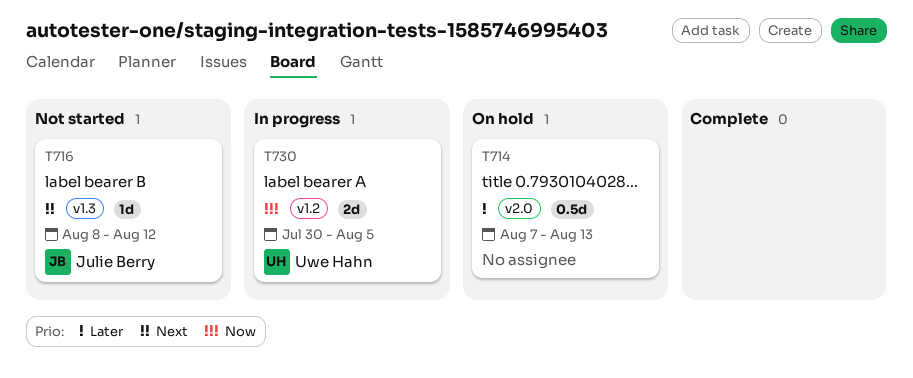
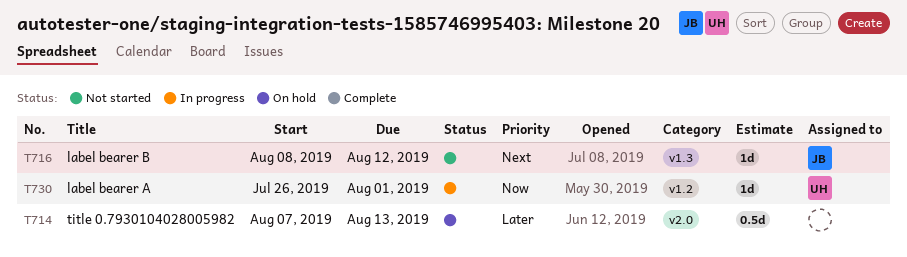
T730, estimate: 2d -> 1d
T730, start: Jul 30 -> Jul 26
T730, due: Aug 5 -> Aug 1

